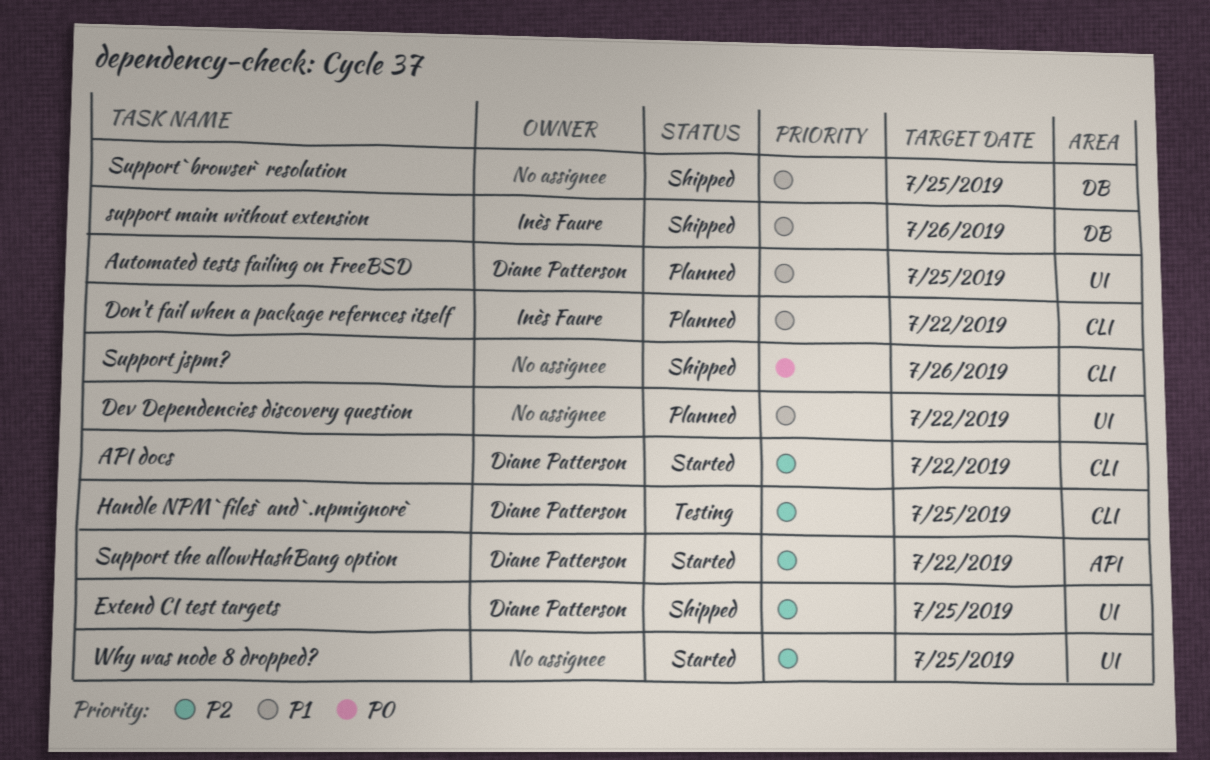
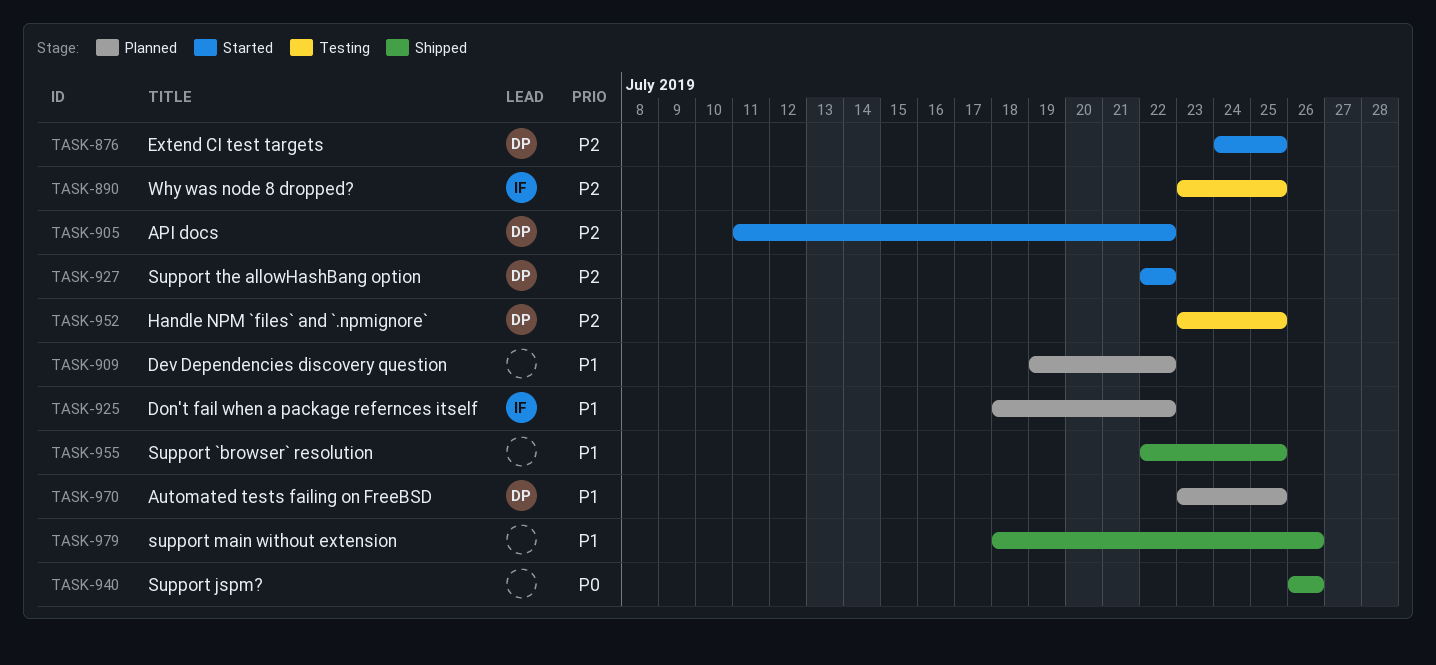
Extend CI test targets, status: Shipped -> Started
support main without extension, owner: Inès Faure -> none
Why was node 8 dropped?, status: Started -> Testing
Why was node 8 dropped?, owner: none -> Inès Faure

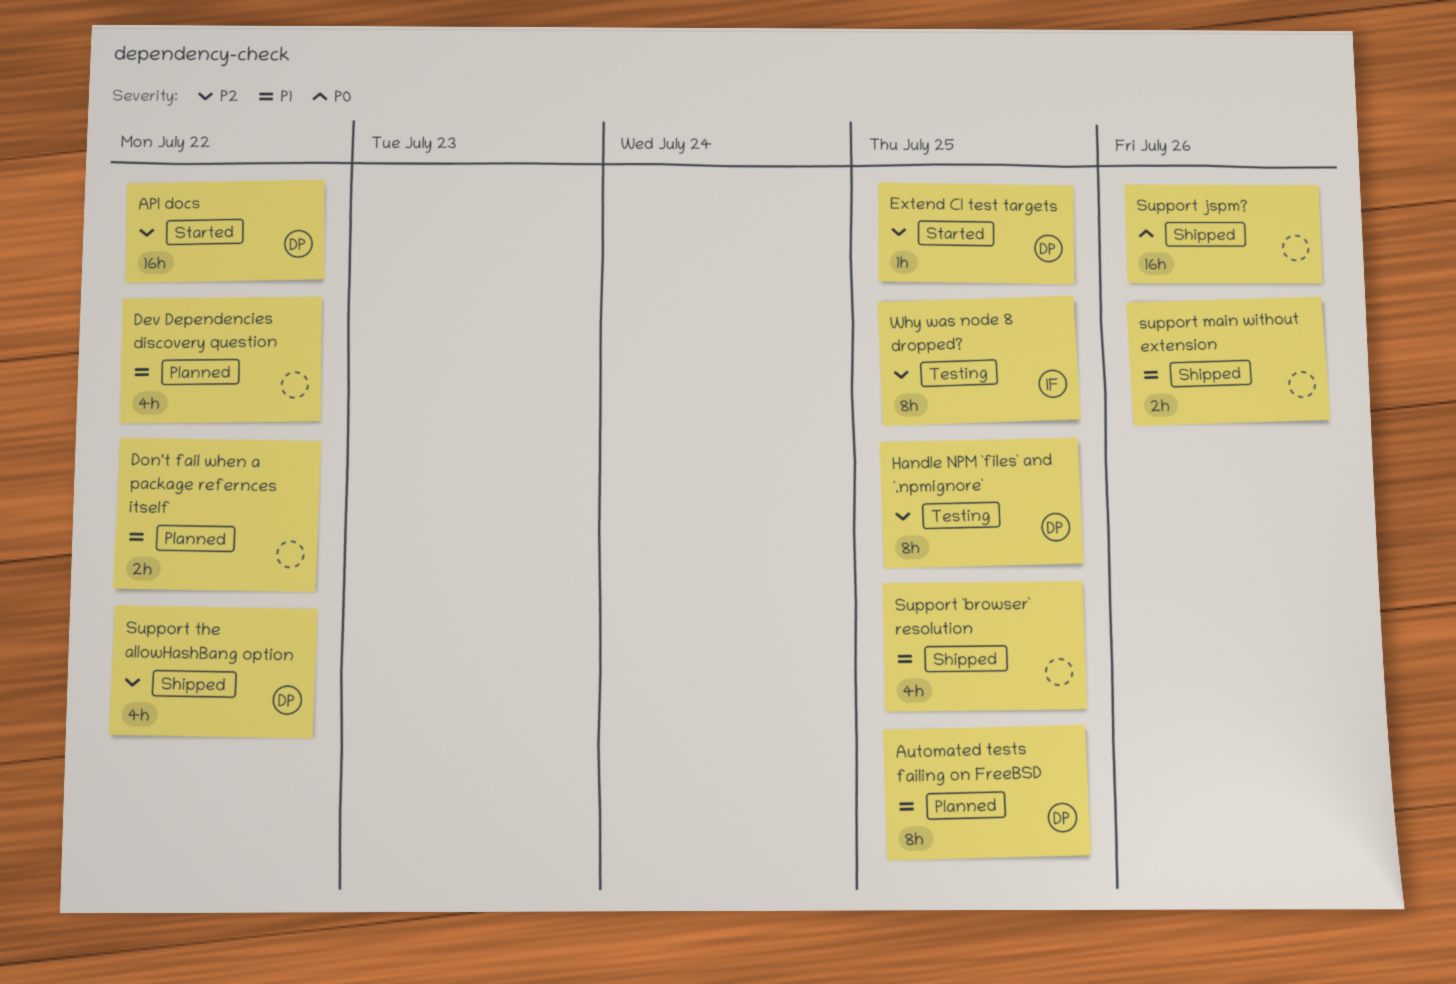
Don't fail when a package refernces itself, owner: IF -> none
Support the allowHashBang option, status: Started -> Shipped

